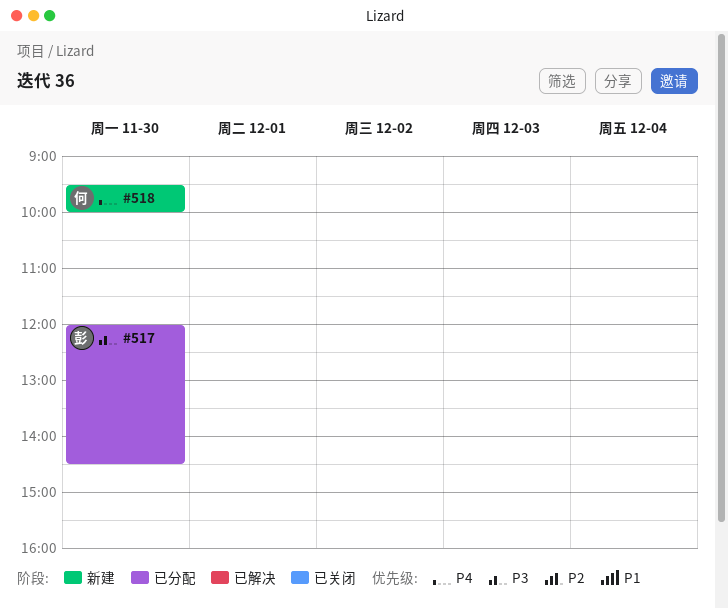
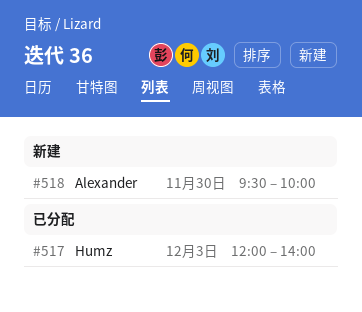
#517, day: Nov 30 -> Dec 3
#517, ends: 14:30 -> 14:00

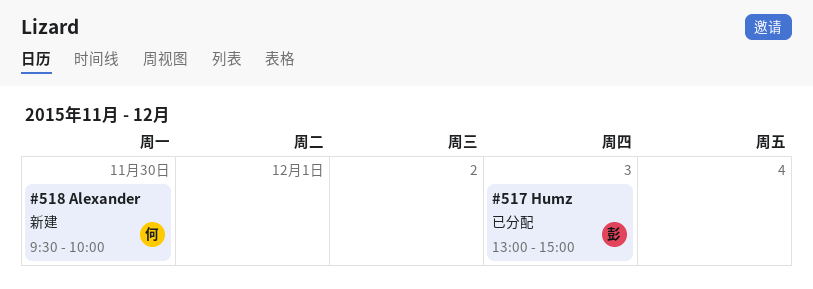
#517, begins: 12:00 -> 13:00
#517, ends: 14:00 -> 15:00

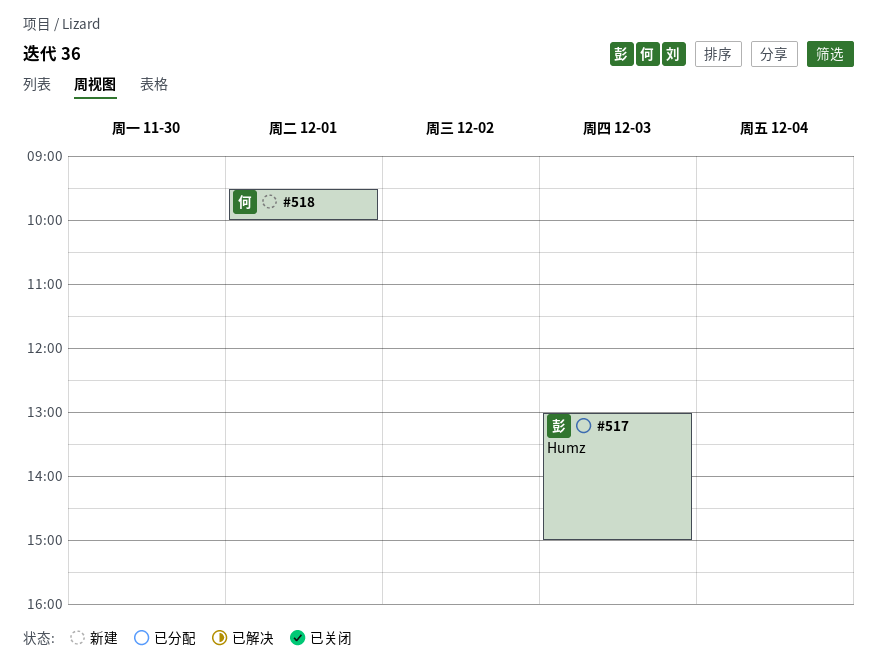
#518, day: Nov 30 -> Dec 1

